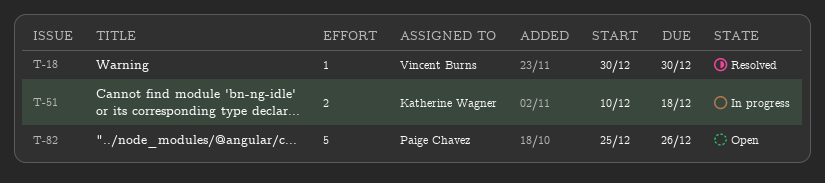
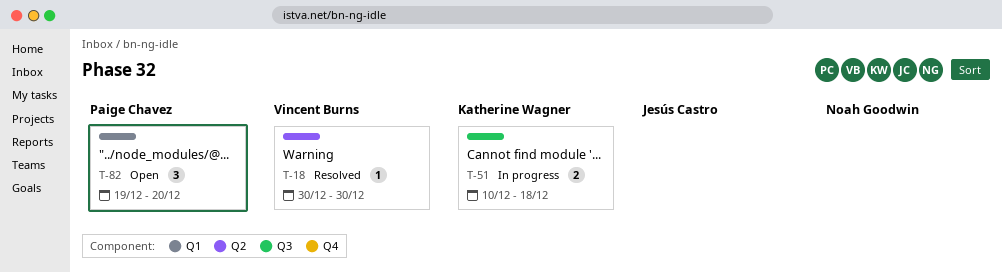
T-82, estimate: 5 -> 3
T-82, start: Dec 25 -> Dec 19
T-82, due: Dec 26 -> Dec 20

